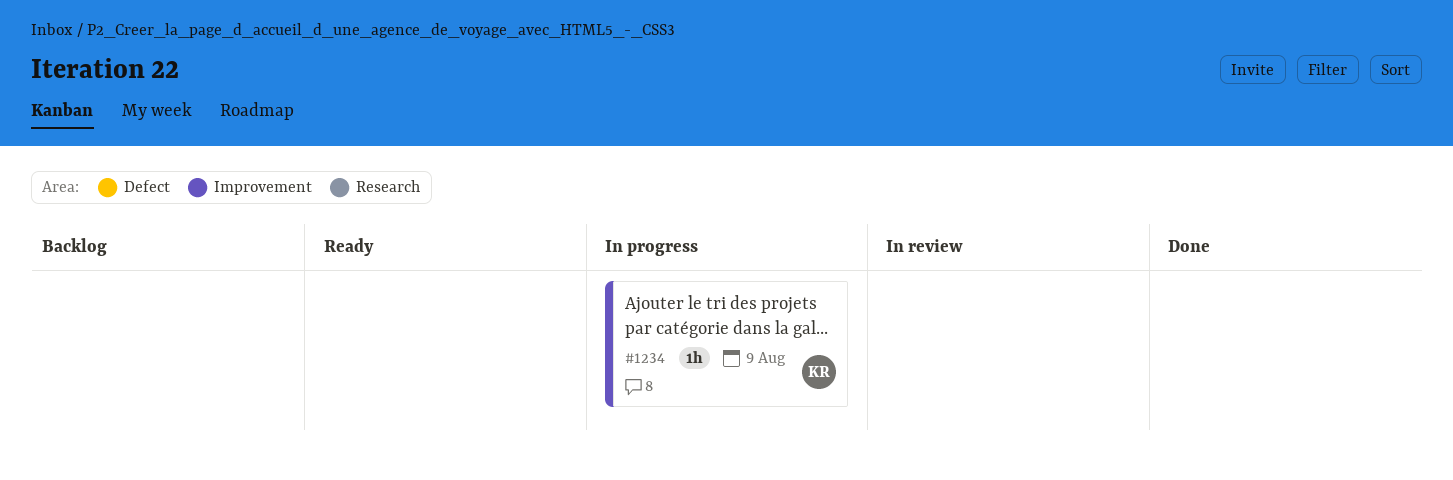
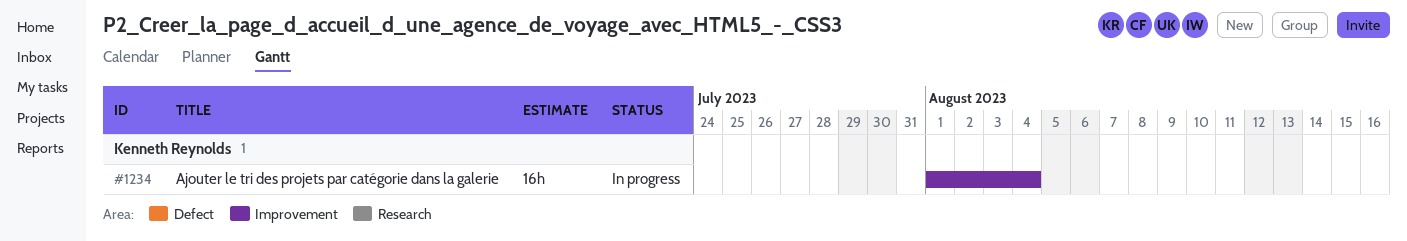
#1234, estimate: 1h -> 16h
#1234, due: Aug 9 -> Aug 4

